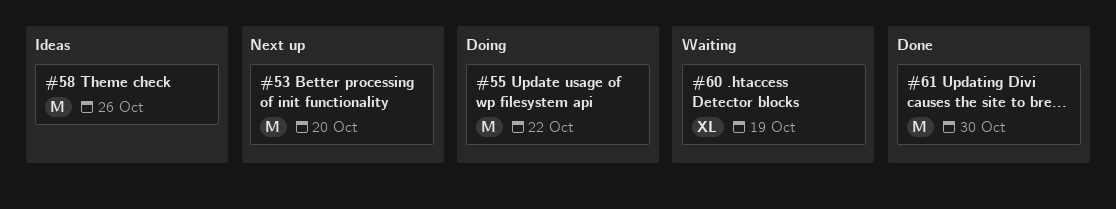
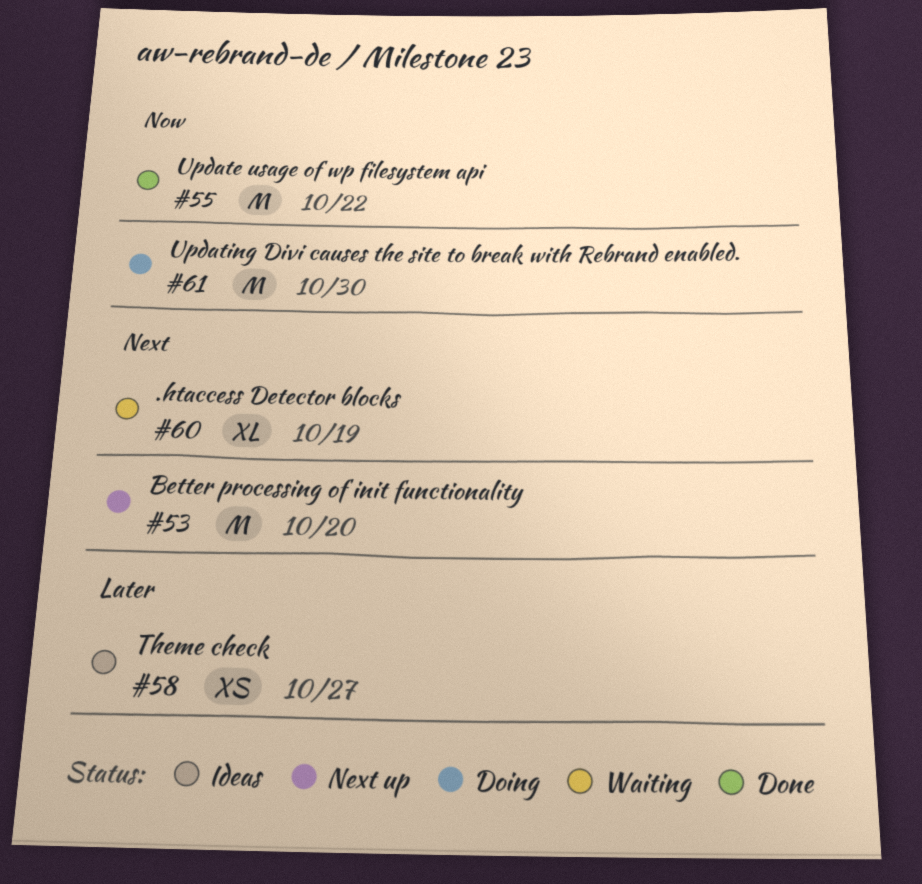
#55, status: Doing -> Done
#58, estimate: M -> XS
#58, due: Oct 26 -> Oct 27
#61, status: Done -> Doing

